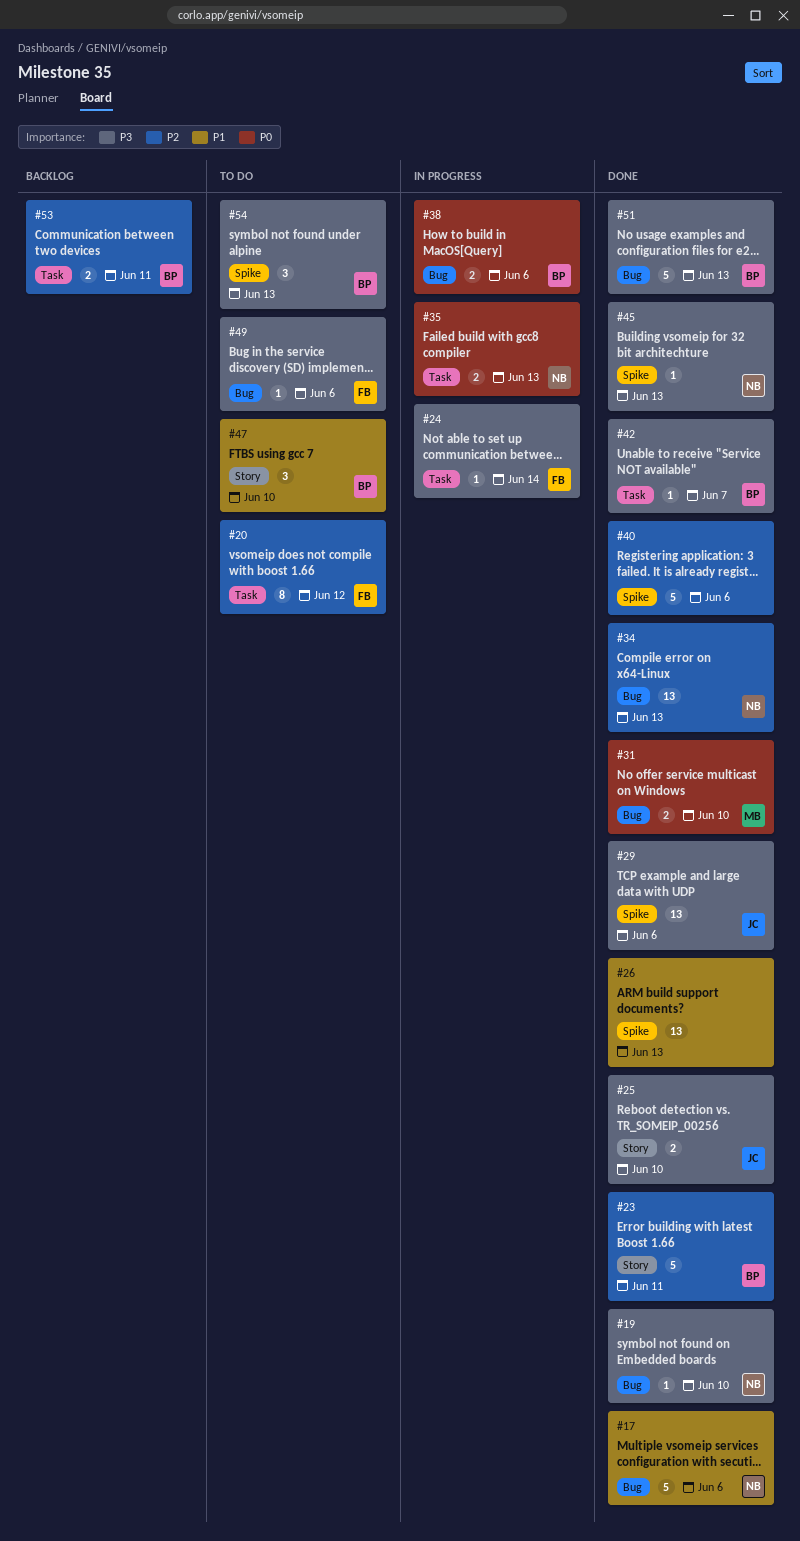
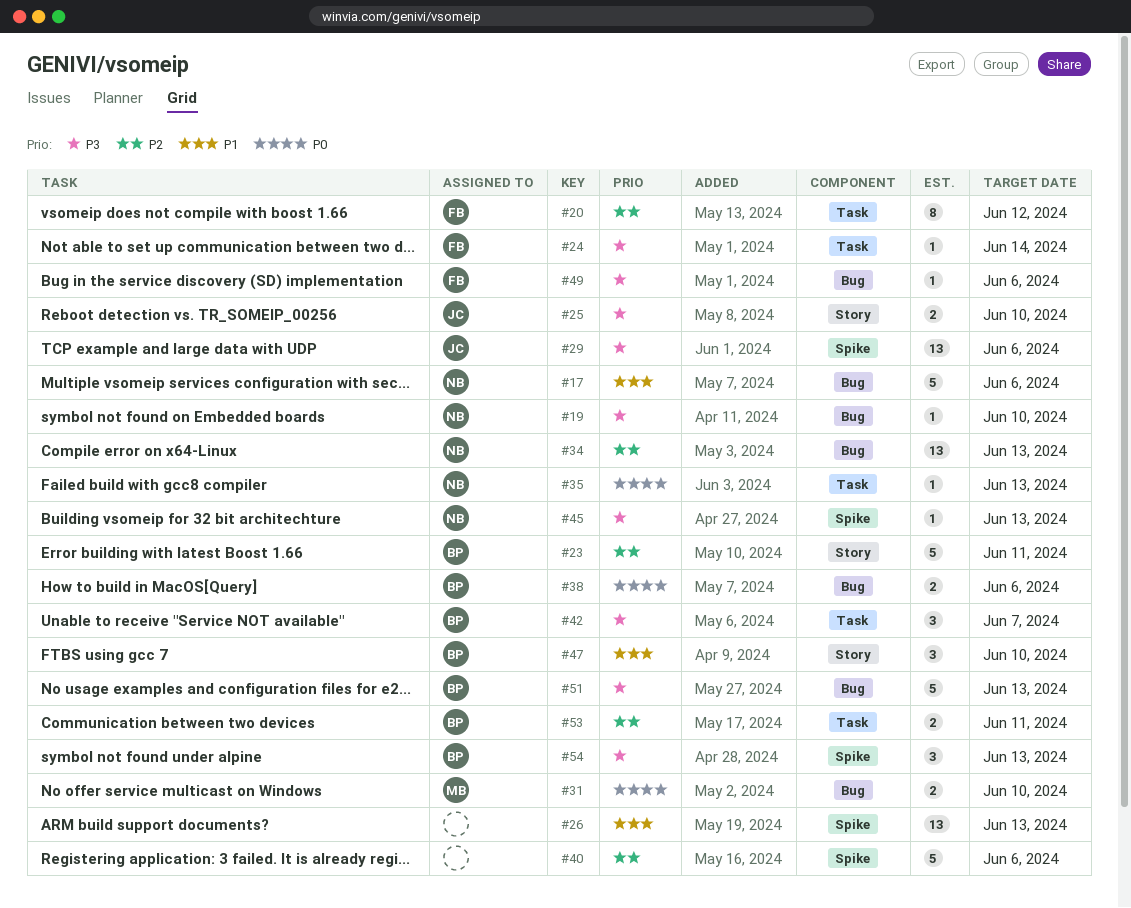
#35, estimate: 2 -> 1
#42, estimate: 1 -> 3

